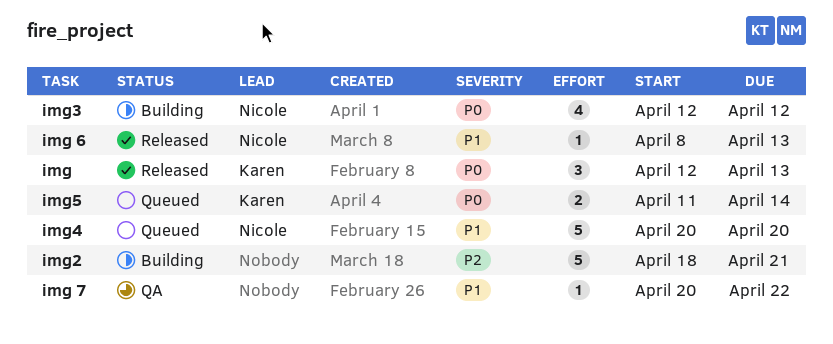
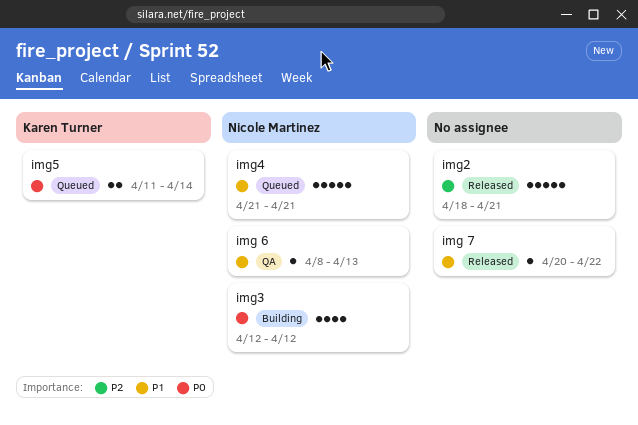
img: present -> none
img 6, status: Released -> QA
img 7, status: QA -> Released
img2, status: Building -> Released
img4, start: Apr 20 -> Apr 21
img4, due: Apr 20 -> Apr 21

